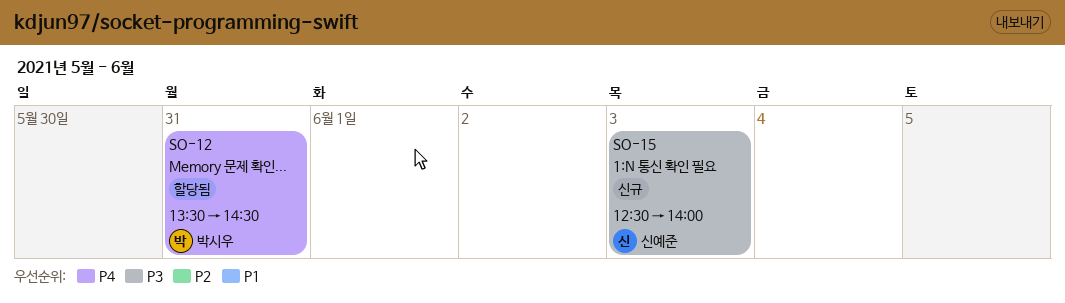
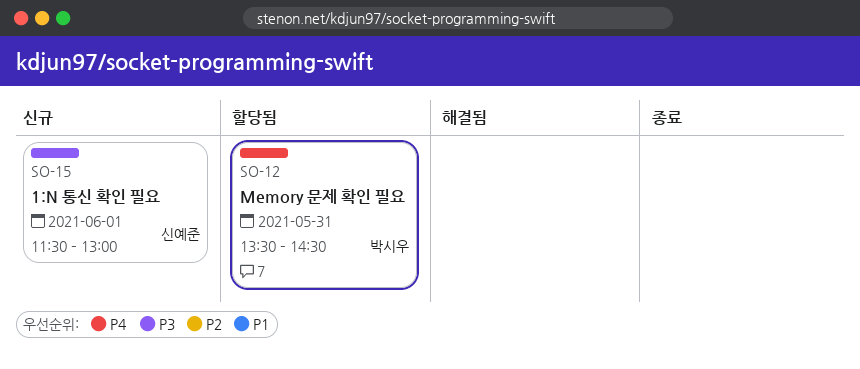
SO-15, day: Jun 3 -> Jun 1
SO-15, begins: 12:30 -> 11:30
SO-15, ends: 14:00 -> 13:00

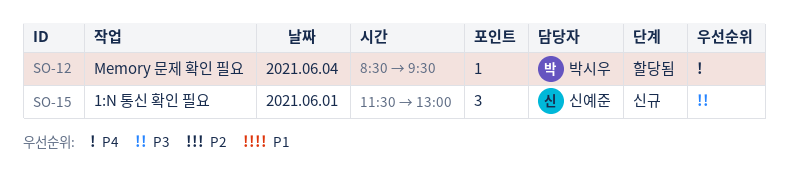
SO-12, day: May 31 -> Jun 4
SO-12, begins: 13:30 -> 08:30
SO-12, ends: 14:30 -> 09:30

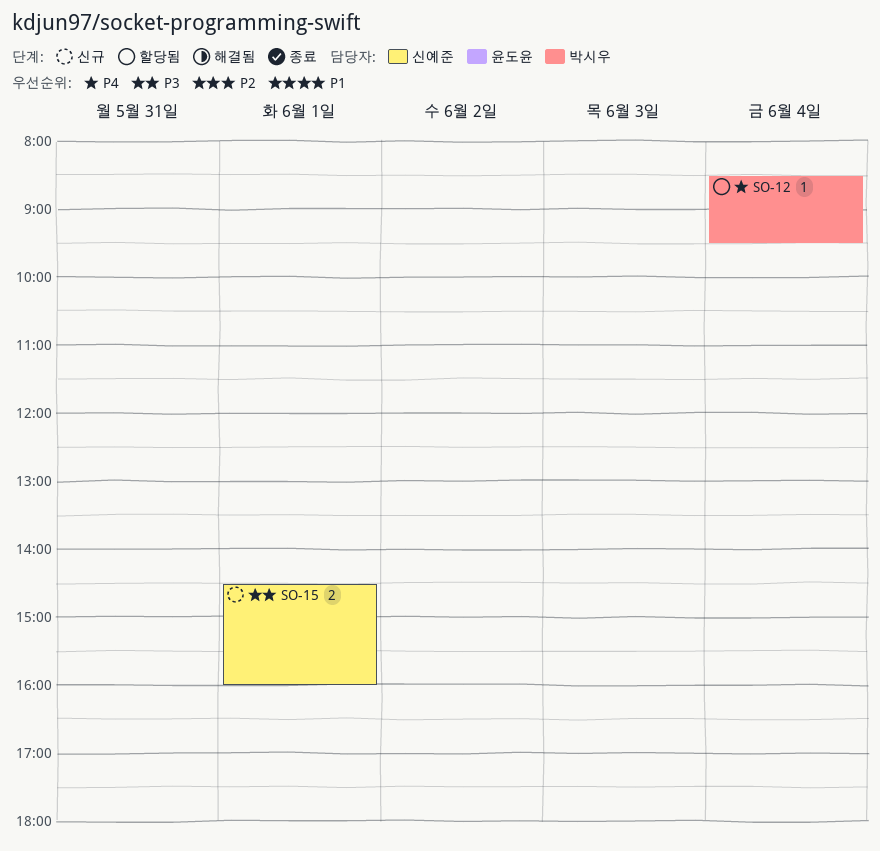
SO-15, estimate: 3 -> 2
SO-15, begins: 11:30 -> 14:30
SO-15, ends: 13:00 -> 16:00

